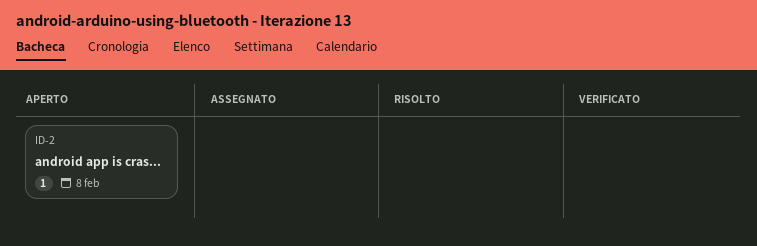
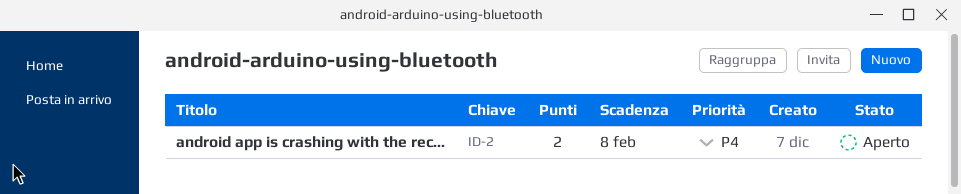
ID-2, estimate: 1 -> 2

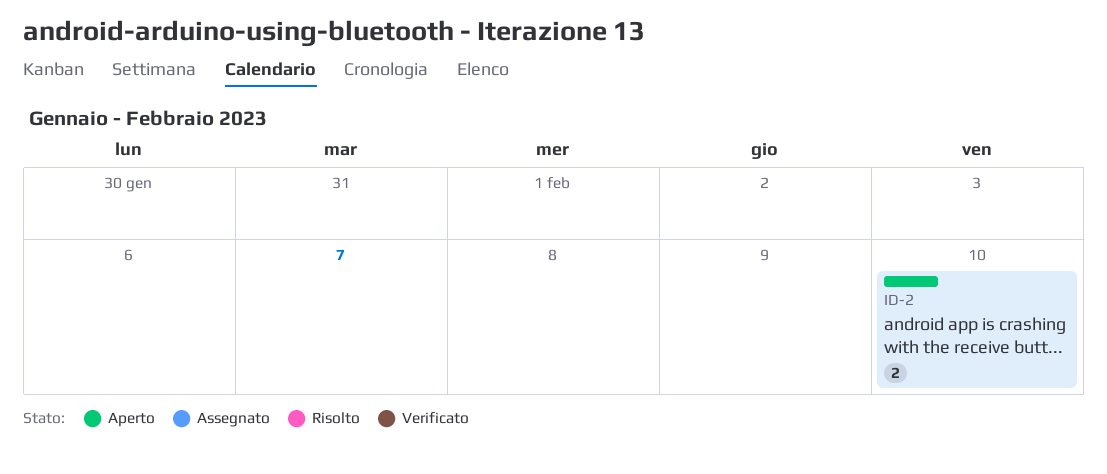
ID-2, due: Feb 8 -> Feb 10

